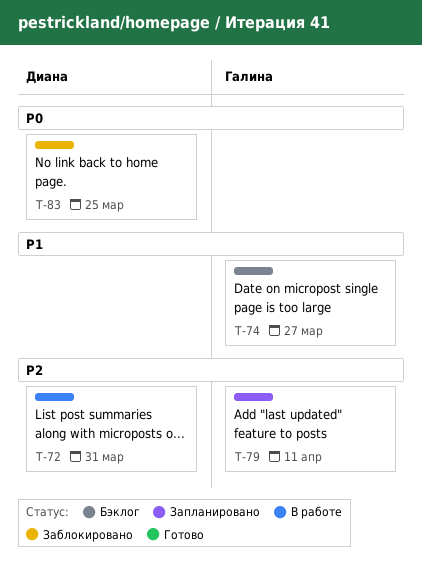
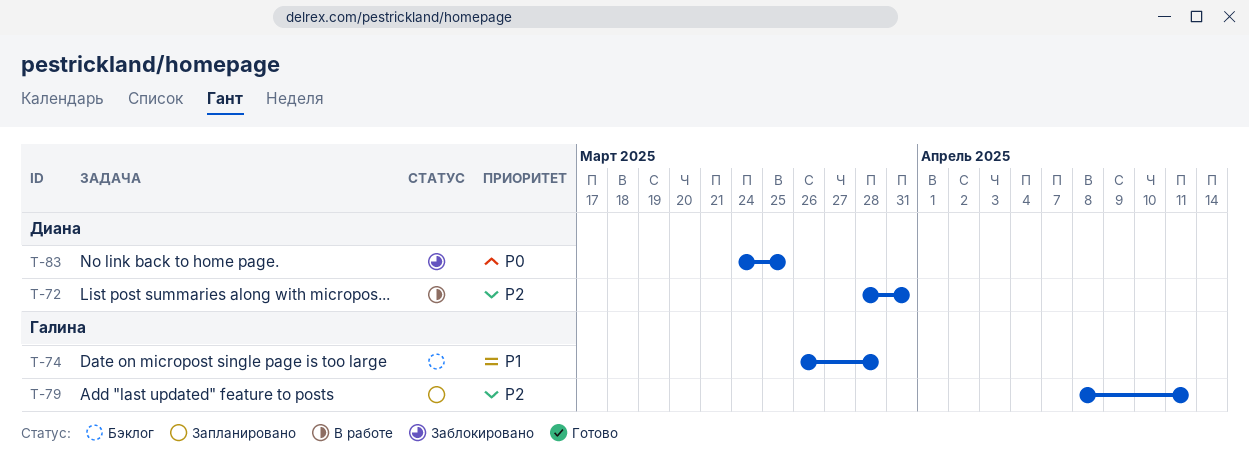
T-74, due: Mar 27 -> Mar 28

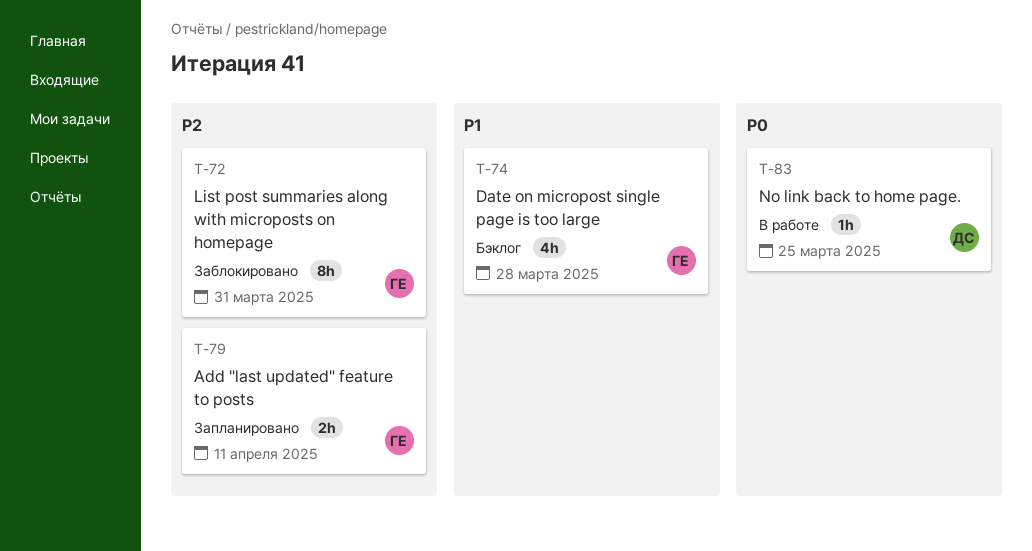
T-72, status: В работе -> Заблокировано
T-72, owner: Диана -> Галина
T-83, status: Заблокировано -> В работе

